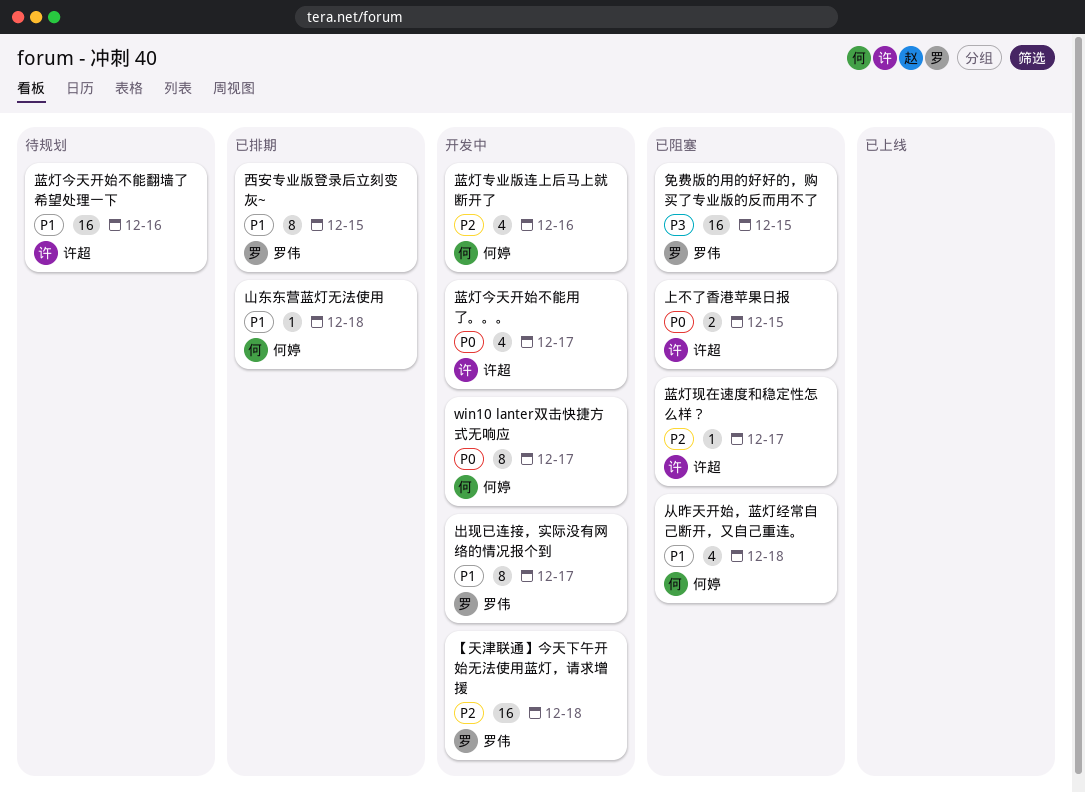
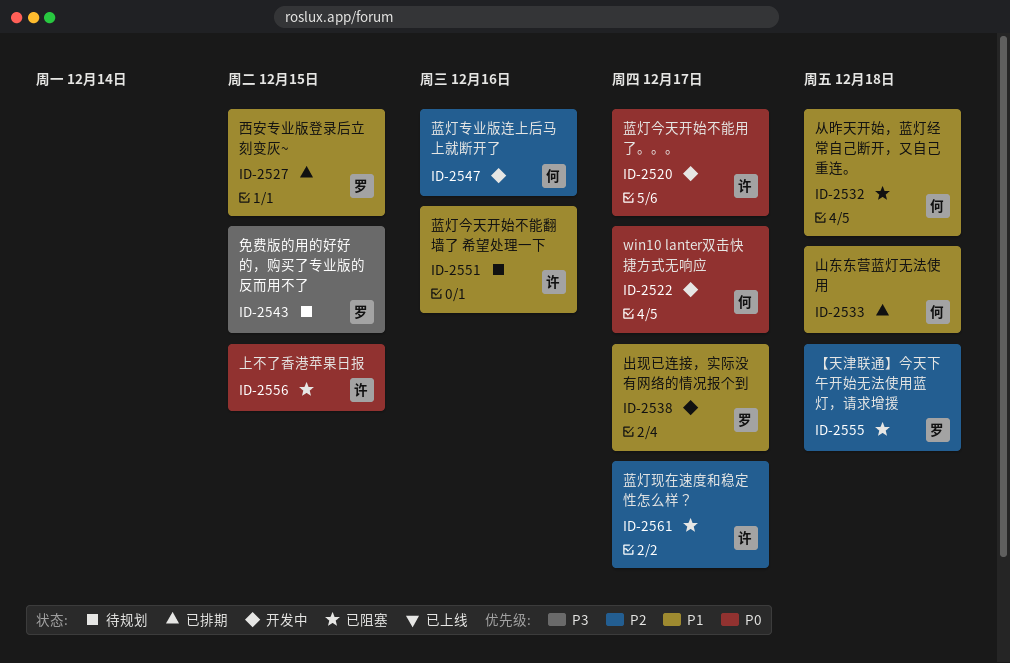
【天津联通】今天下午开始无法使用蓝灯，请求增援, status: 开发中 -> 已阻塞
免费版的用的好好的，购买了专业版的反而用不了, status: 已阻塞 -> 待规划

